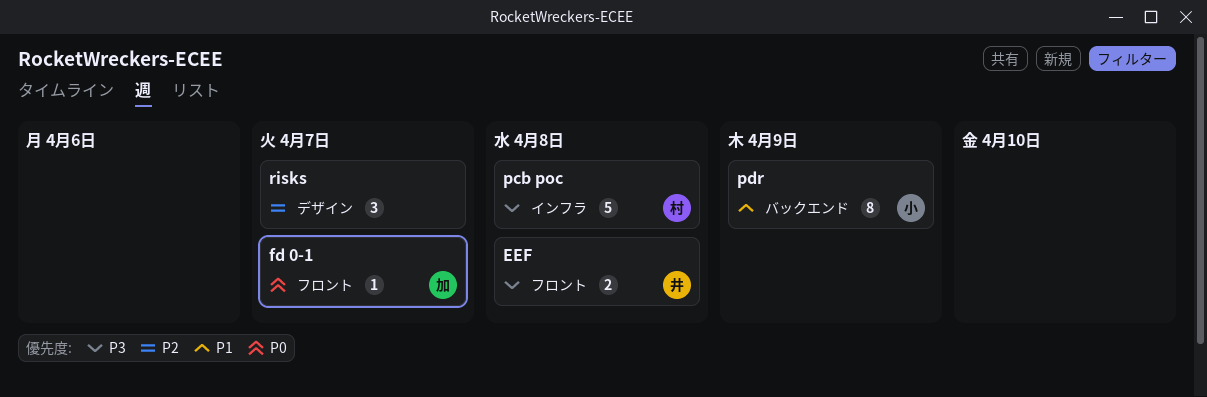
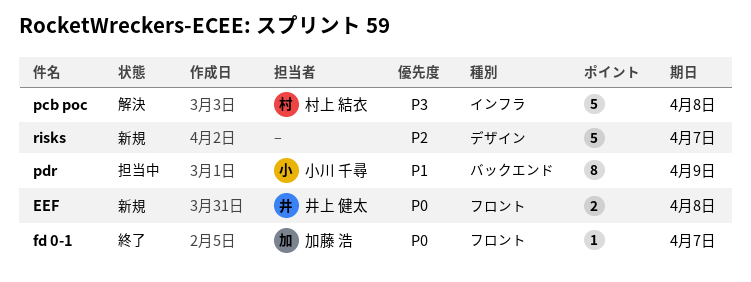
EEF, priority: P3 -> P0
risks, estimate: 3 -> 5

